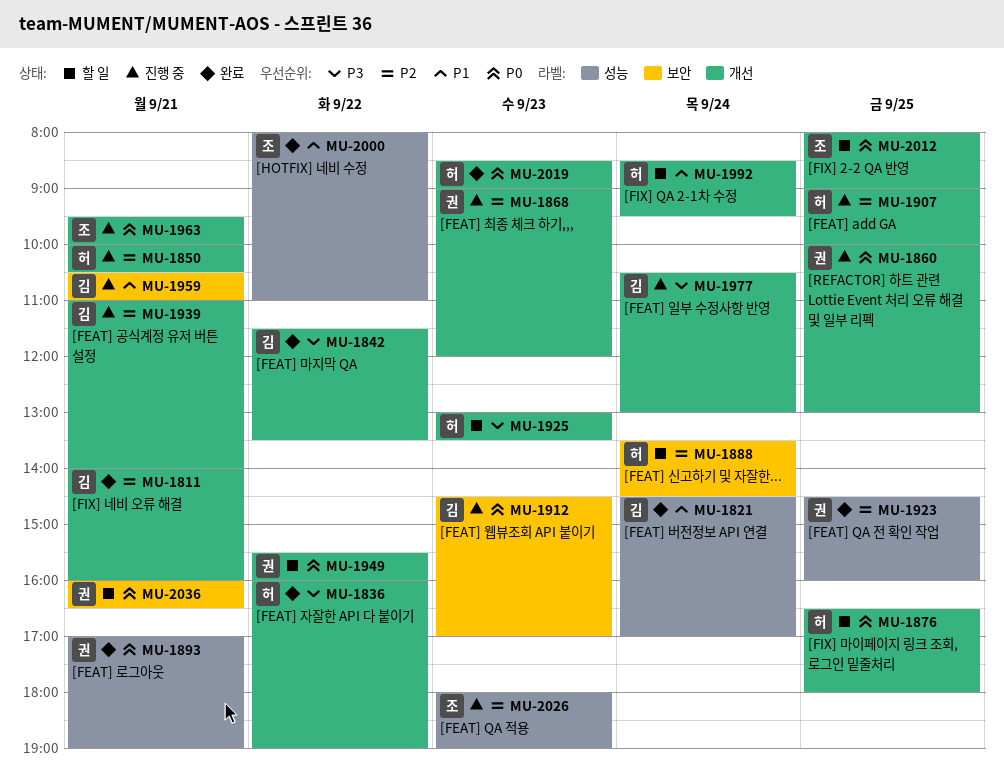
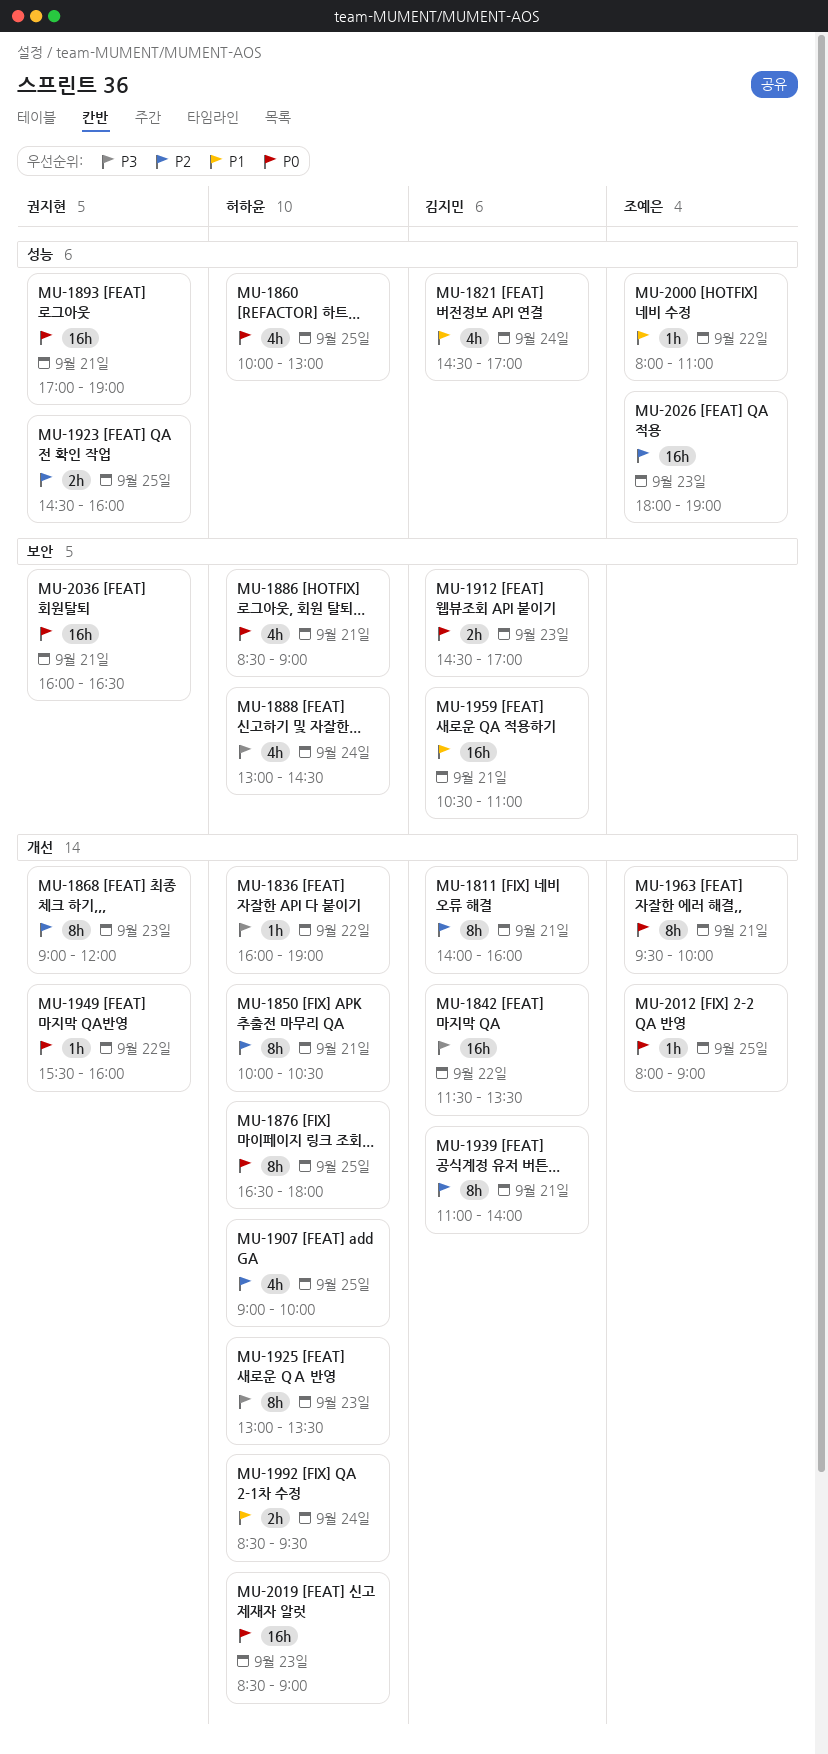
MU-1860, owner: 권지현 -> 허하윤
MU-1860, label: 개선 -> 성능
MU-1886: none -> present
MU-1888, priority: P2 -> P3
MU-1888, begins: 13:30 -> 13:00
MU-1977: present -> none

